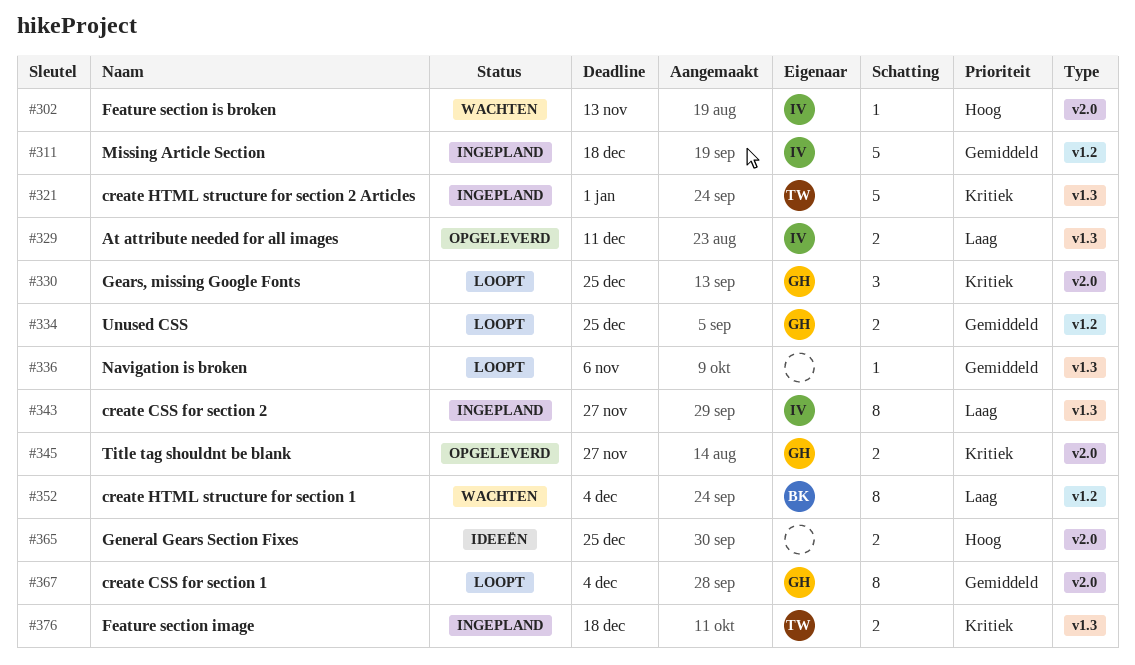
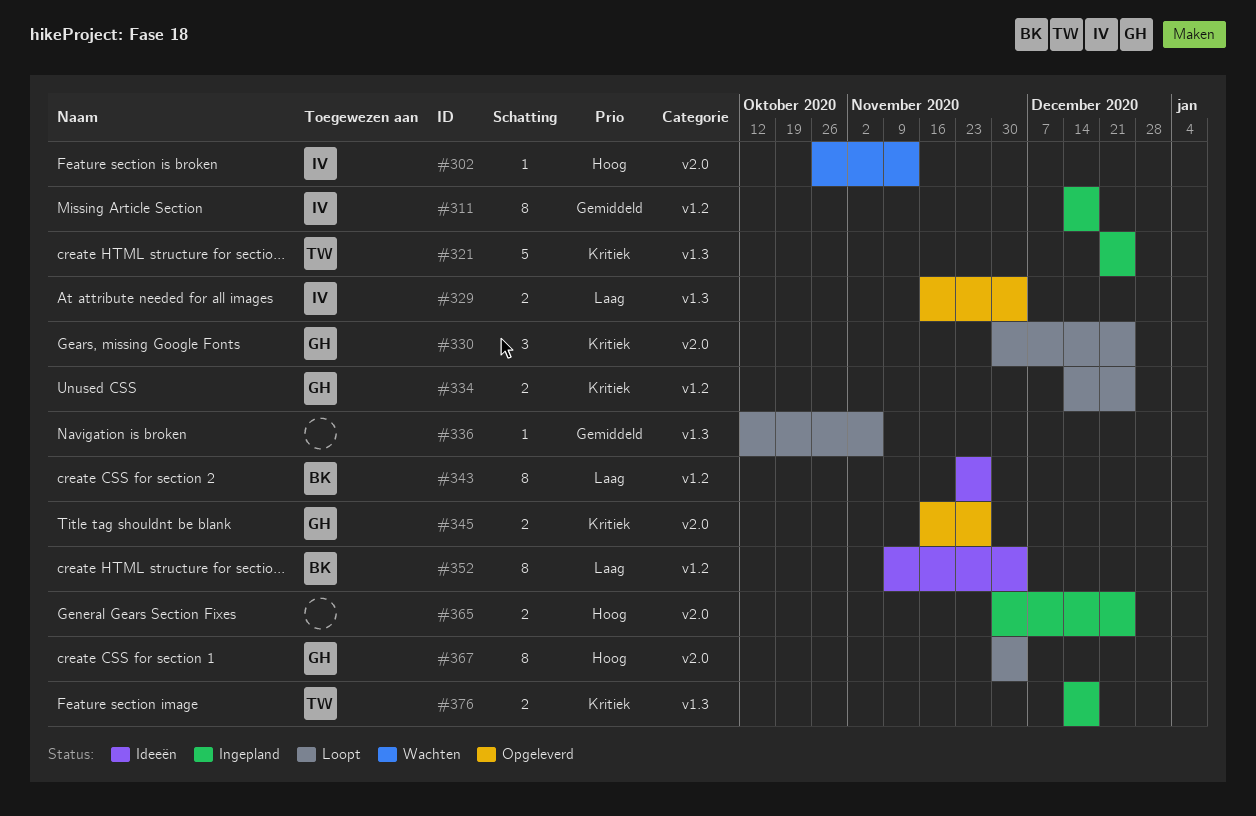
#311, estimate: 5 -> 8
#321, due: Jan 1 -> Dec 25
#329, due: Dec 11 -> Dec 4
#334, priority: Gemiddeld -> Kritiek
#343, status: Ingepland -> Ideeën
#343, owner: IV -> BK
#343, label: v1.3 -> v1.2
#352, status: Wachten -> Ideeën
#365, status: Ideeën -> Ingepland
#367, priority: Gemiddeld -> Hoog

